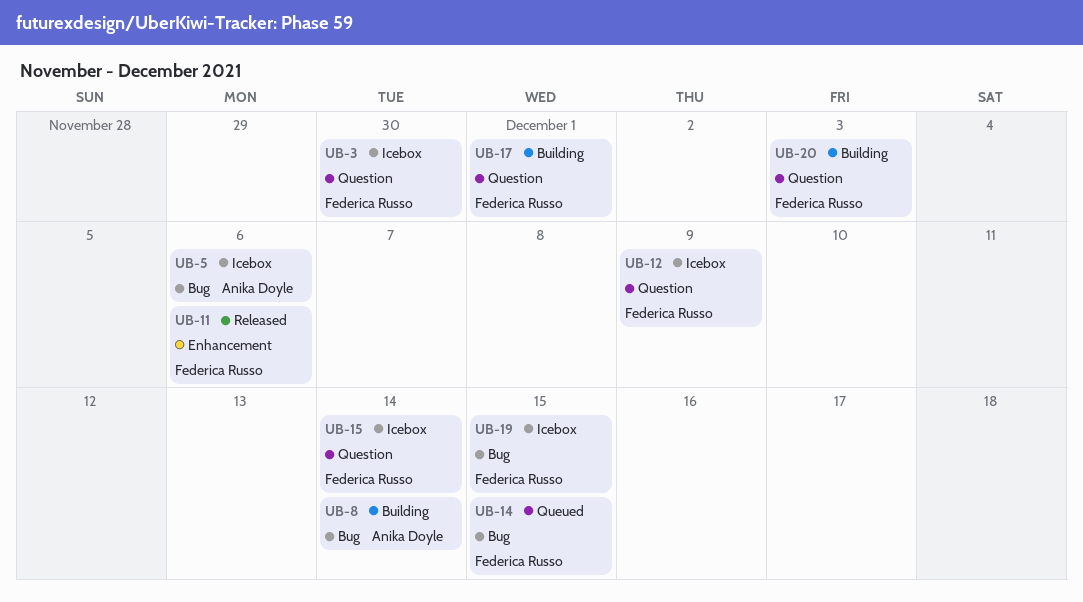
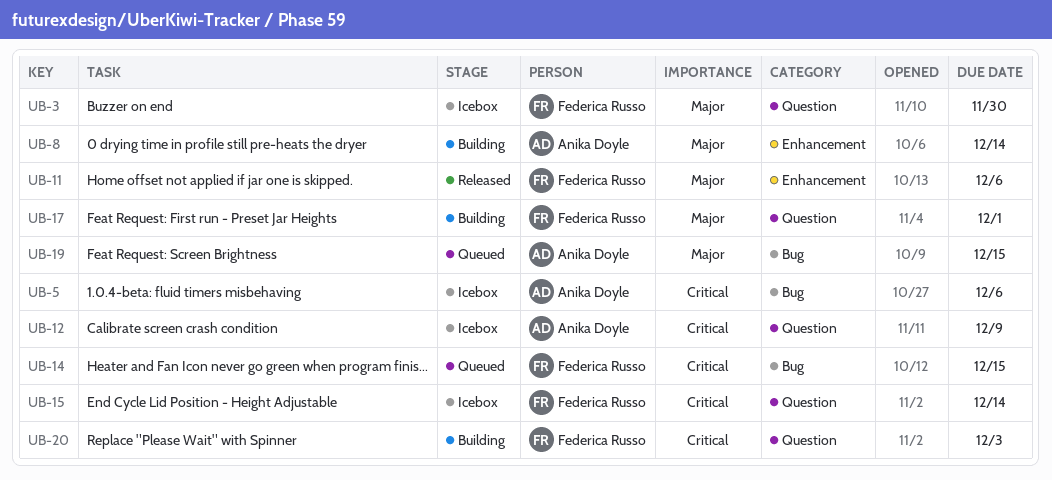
UB-8, label: Bug -> Enhancement
UB-12, owner: Federica Russo -> Anika Doyle
UB-19, status: Icebox -> Queued
UB-19, owner: Federica Russo -> Anika Doyle

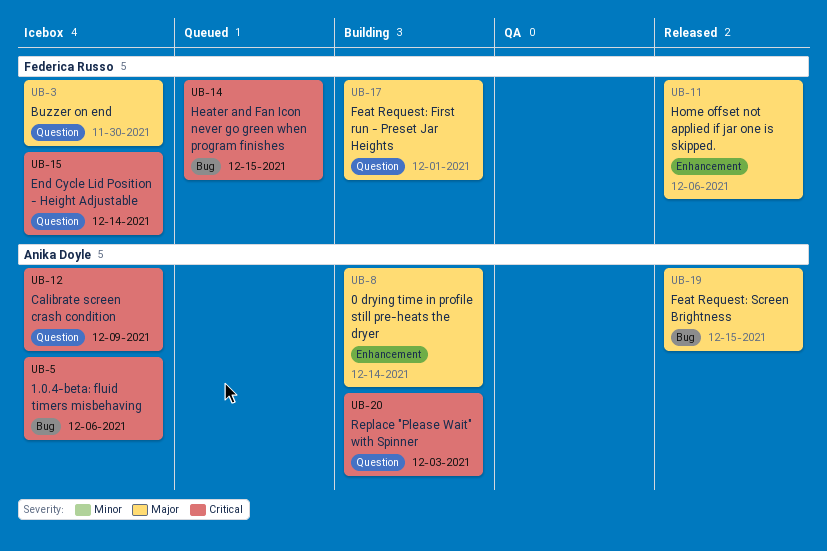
UB-19, status: Queued -> Released
UB-20, owner: Federica Russo -> Anika Doyle

